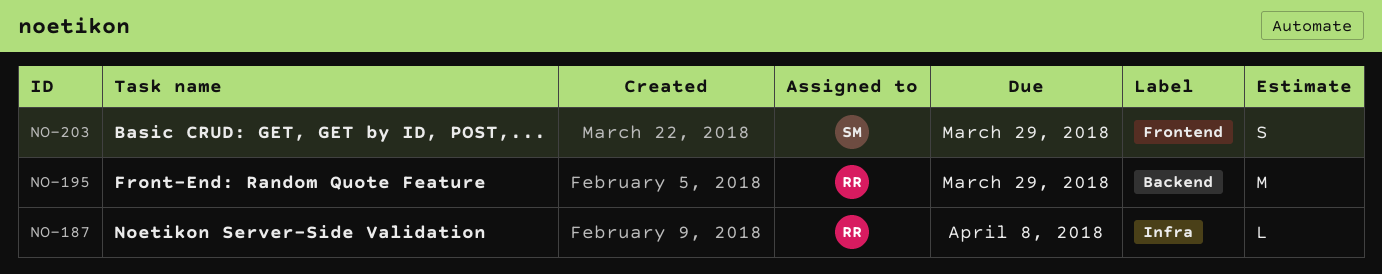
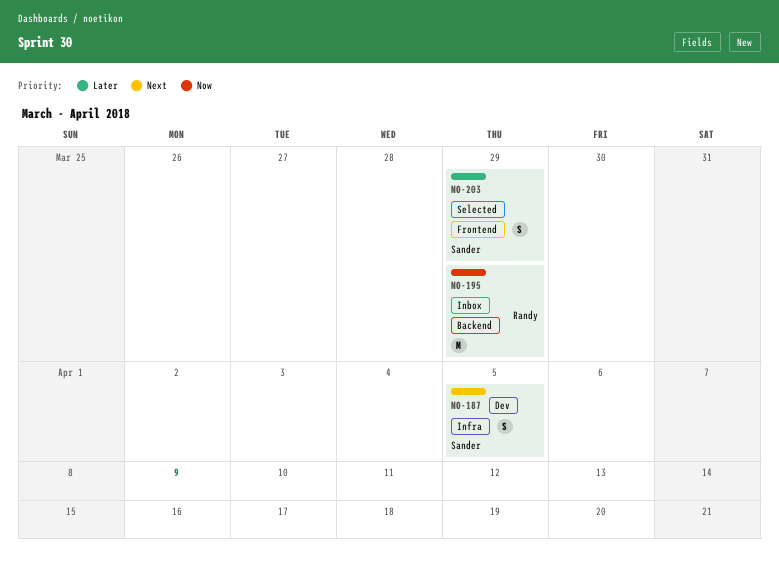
NO-187, owner: Randy -> Sander
NO-187, estimate: L -> S
NO-187, due: Apr 8 -> Apr 5

